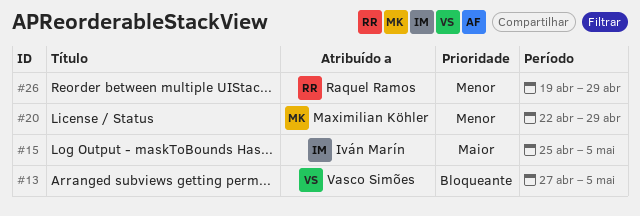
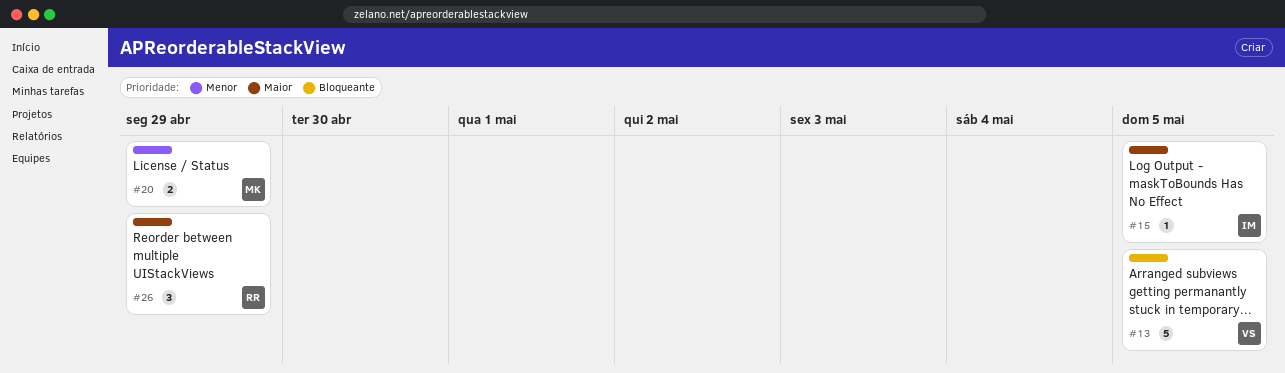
#26, priority: Menor -> Maior

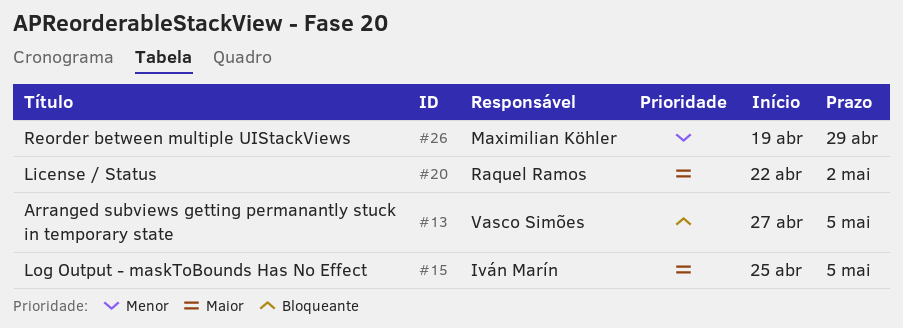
#20, owner: Maximilian Köhler -> Raquel Ramos
#20, priority: Menor -> Maior
#20, due: Apr 29 -> May 2
#26, owner: Raquel Ramos -> Maximilian Köhler
#26, priority: Maior -> Menor

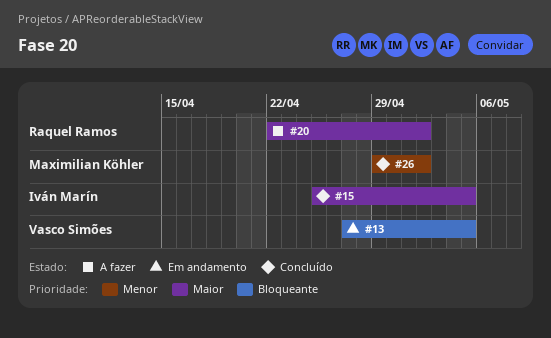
#26, start: Apr 19 -> Apr 29
#26, due: Apr 29 -> May 2

